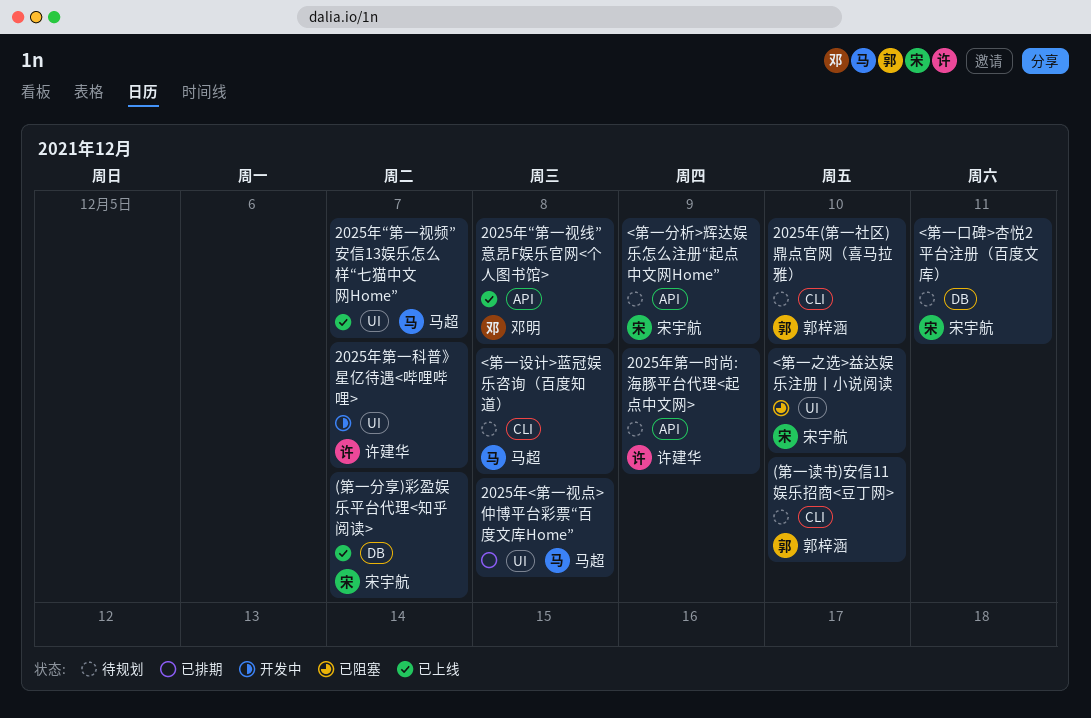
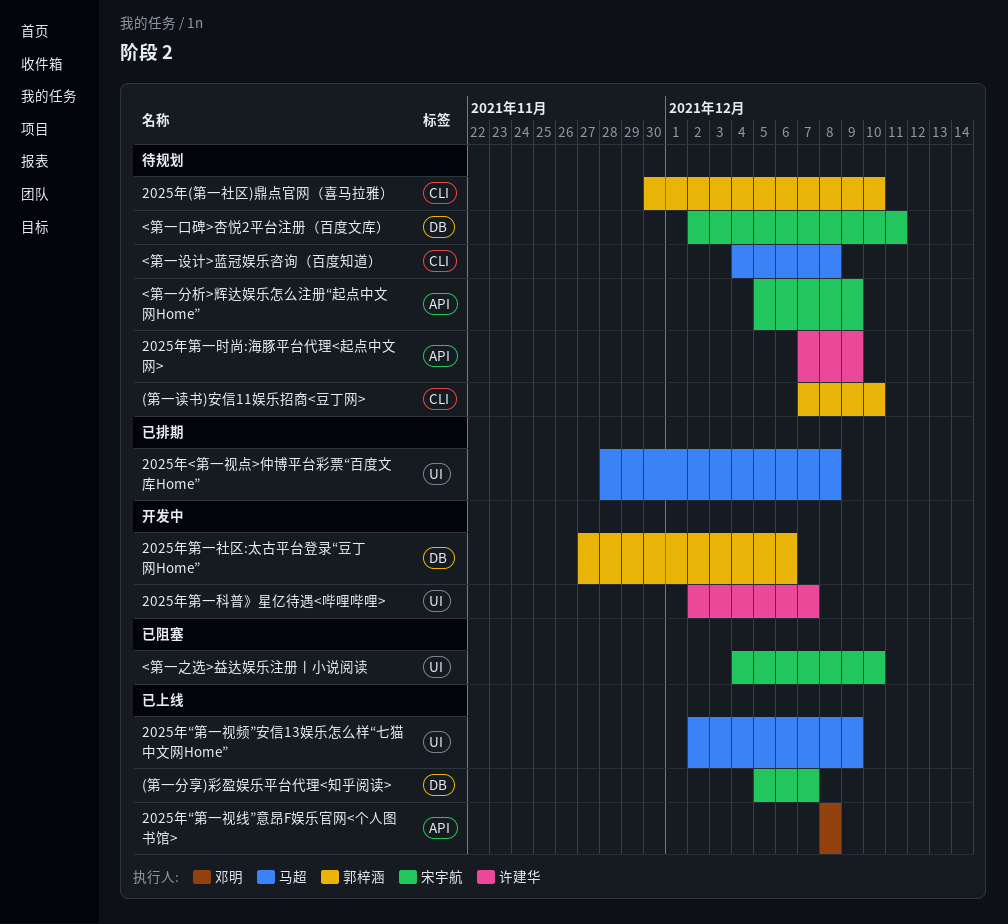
2025年“第一视频”安信13娱乐怎么样“七猫中文网Home”, due: Dec 7 -> Dec 9
2025年第一社区:太古平台登录“豆丁网Home”: none -> present

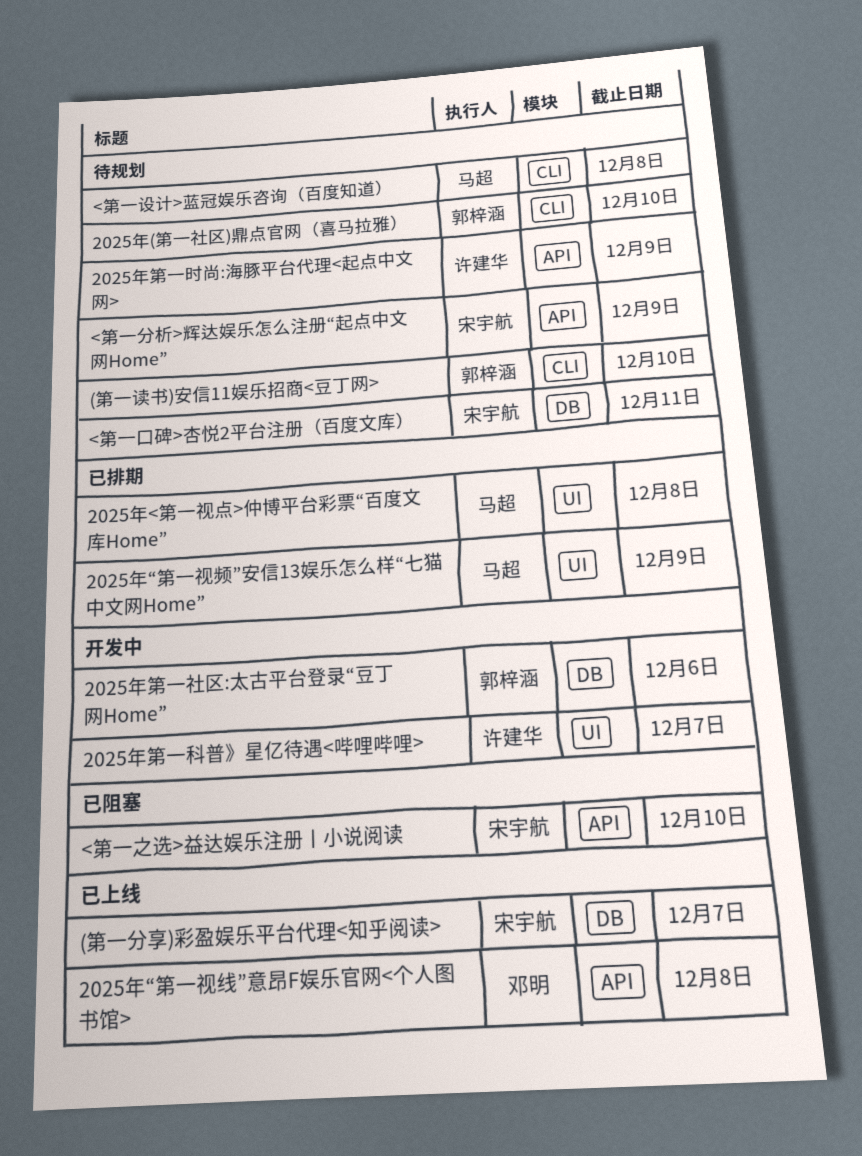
2025年“第一视频”安信13娱乐怎么样“七猫中文网Home”, status: 已上线 -> 已排期
<第一之选>益达娱乐注册丨小说阅读, label: UI -> API

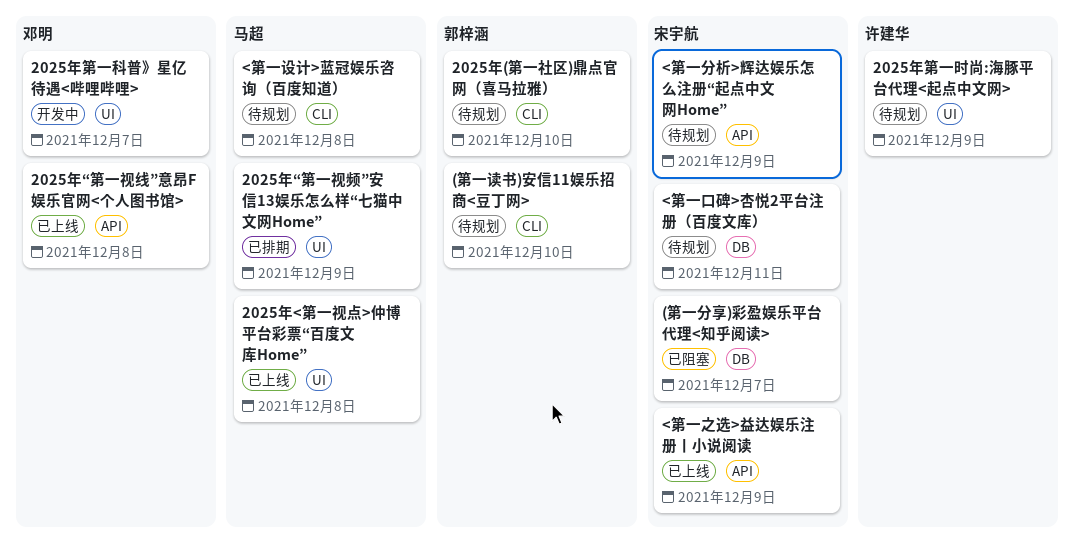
(第一分享)彩盈娱乐平台代理<知乎阅读>, status: 已上线 -> 已阻塞
2025年<第一视点>仲博平台彩票“百度文库Home”, status: 已排期 -> 已上线
2025年第一时尚:海豚平台代理<起点中文网>, label: API -> UI
2025年第一社区:太古平台登录“豆丁网Home”: present -> none
2025年第一科普》星亿待遇<哔哩哔哩>, owner: 许建华 -> 邓明
<第一之选>益达娱乐注册丨小说阅读, status: 已阻塞 -> 已上线
<第一之选>益达娱乐注册丨小说阅读, due: Dec 10 -> Dec 9

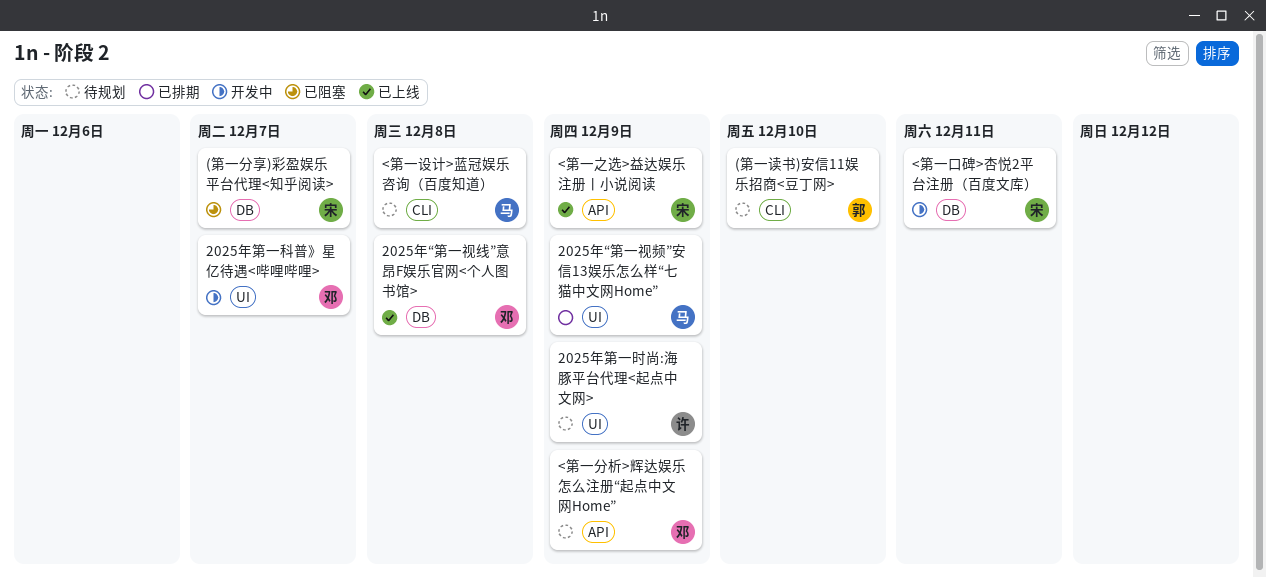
2025年(第一社区)鼎点官网（喜马拉雅）: present -> none
2025年<第一视点>仲博平台彩票“百度文库Home”: present -> none
2025年“第一视线”意昂F娱乐官网<个人图书馆>, label: API -> DB
<第一分析>辉达娱乐怎么注册“起点中文网Home”, owner: 宋宇航 -> 邓明
<第一口碑>杏悦2平台注册（百度文库）, status: 待规划 -> 开发中

